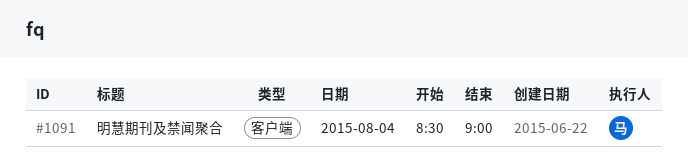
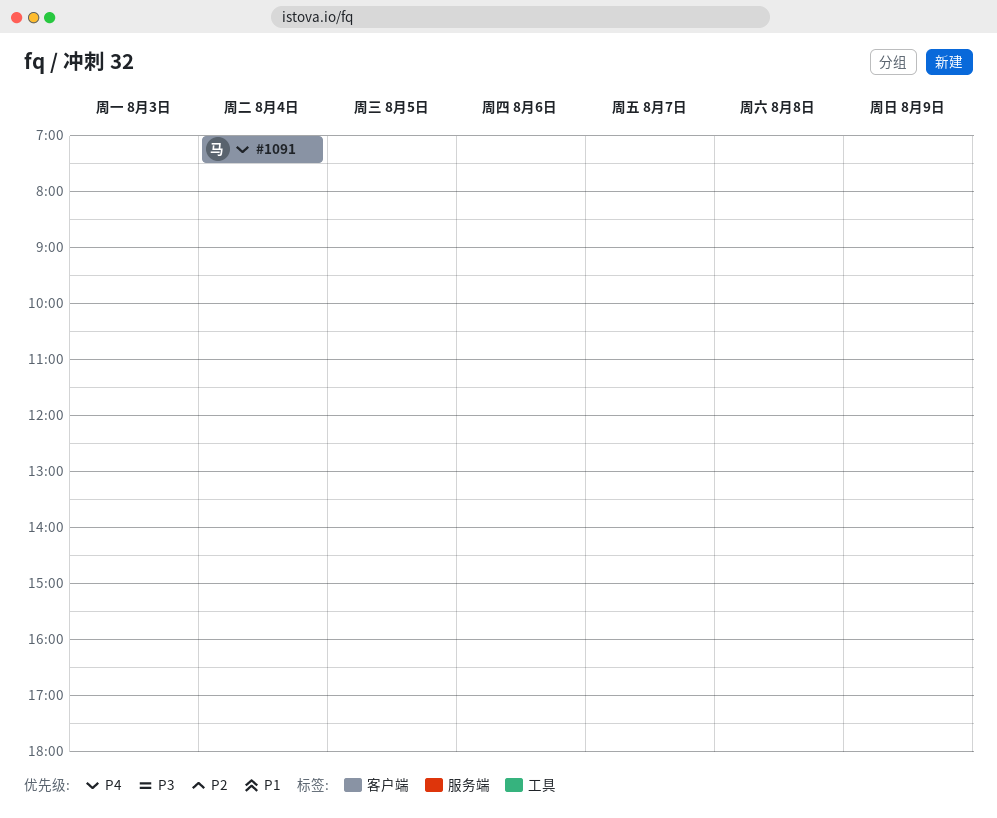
#1091, begins: 08:30 -> 07:00
#1091, ends: 09:00 -> 07:30

